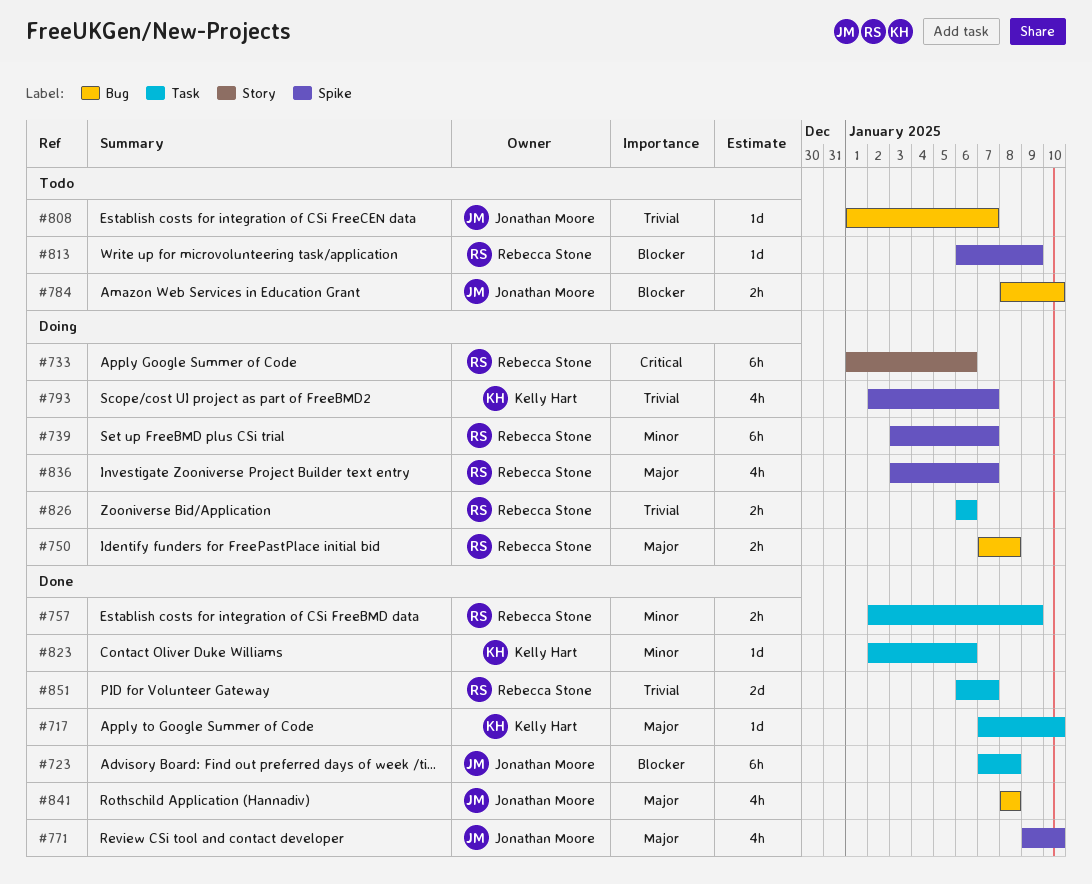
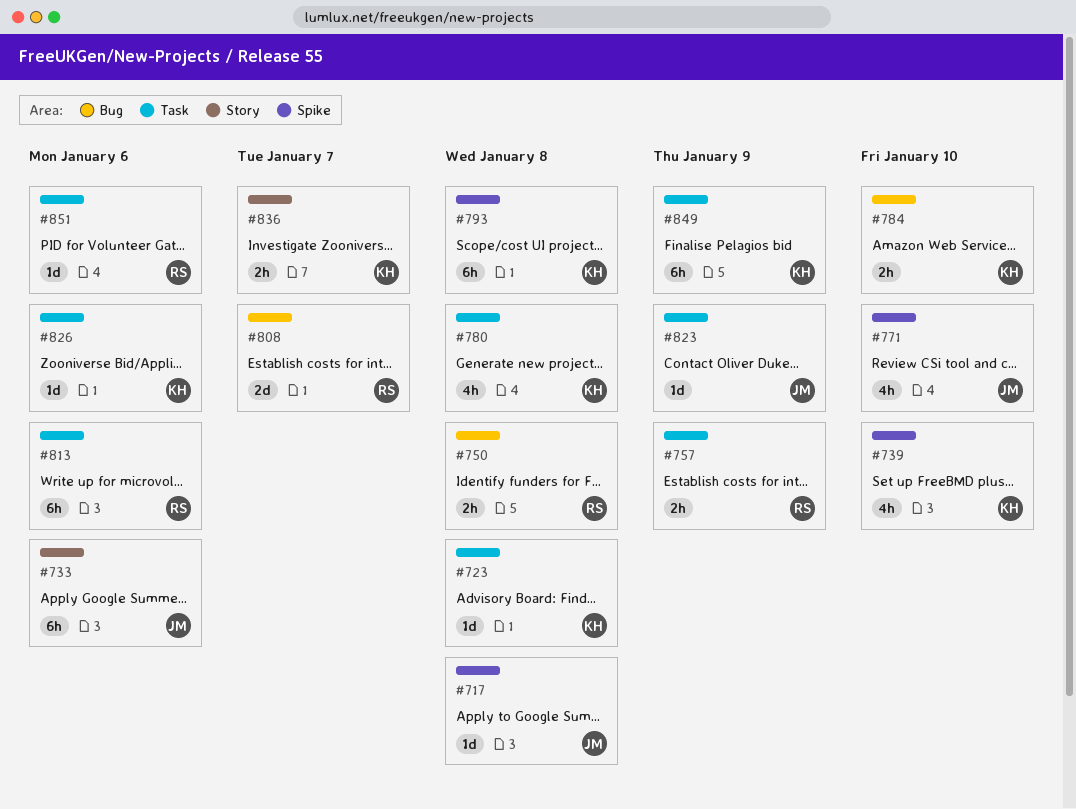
#717, owner: Kelly Hart -> Jonathan Moore
#717, label: Task -> Spike
#717, due: Jan 10 -> Jan 8
#723, owner: Jonathan Moore -> Kelly Hart
#723, estimate: 6h -> 1d
#733, owner: Rebecca Stone -> Jonathan Moore
#739, owner: Rebecca Stone -> Kelly Hart
#739, estimate: 6h -> 4h
#739, due: Jan 7 -> Jan 10
#780: none -> present
#784, owner: Jonathan Moore -> Kelly Hart
#793, estimate: 4h -> 6h
#793, due: Jan 7 -> Jan 8
#808, owner: Jonathan Moore -> Rebecca Stone
#808, estimate: 1d -> 2d
#813, label: Spike -> Task
#813, estimate: 1d -> 6h
#813, due: Jan 9 -> Jan 6
#823, owner: Kelly Hart -> Jonathan Moore
#823, due: Jan 6 -> Jan 9
#826, owner: Rebecca Stone -> Kelly Hart
#826, estimate: 2h -> 1d
#836, owner: Rebecca Stone -> Kelly Hart
#836, label: Spike -> Story
#836, estimate: 4h -> 2h
#841: present -> none
#849: none -> present
#851, estimate: 2d -> 1d
#851, due: Jan 7 -> Jan 6

